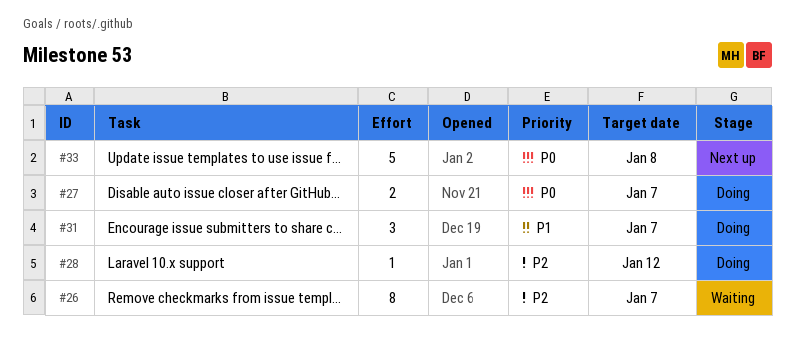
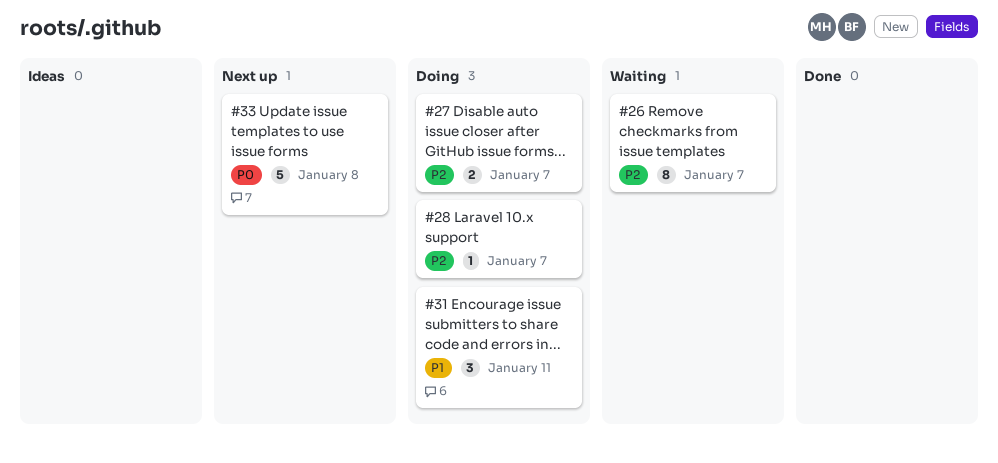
#27, priority: P0 -> P2
#28, due: Jan 12 -> Jan 7
#31, due: Jan 7 -> Jan 11

